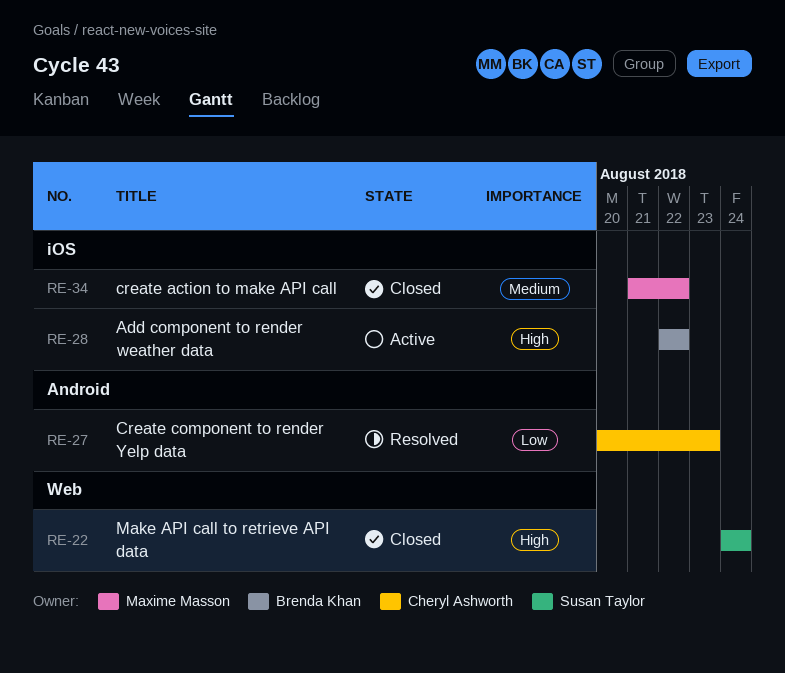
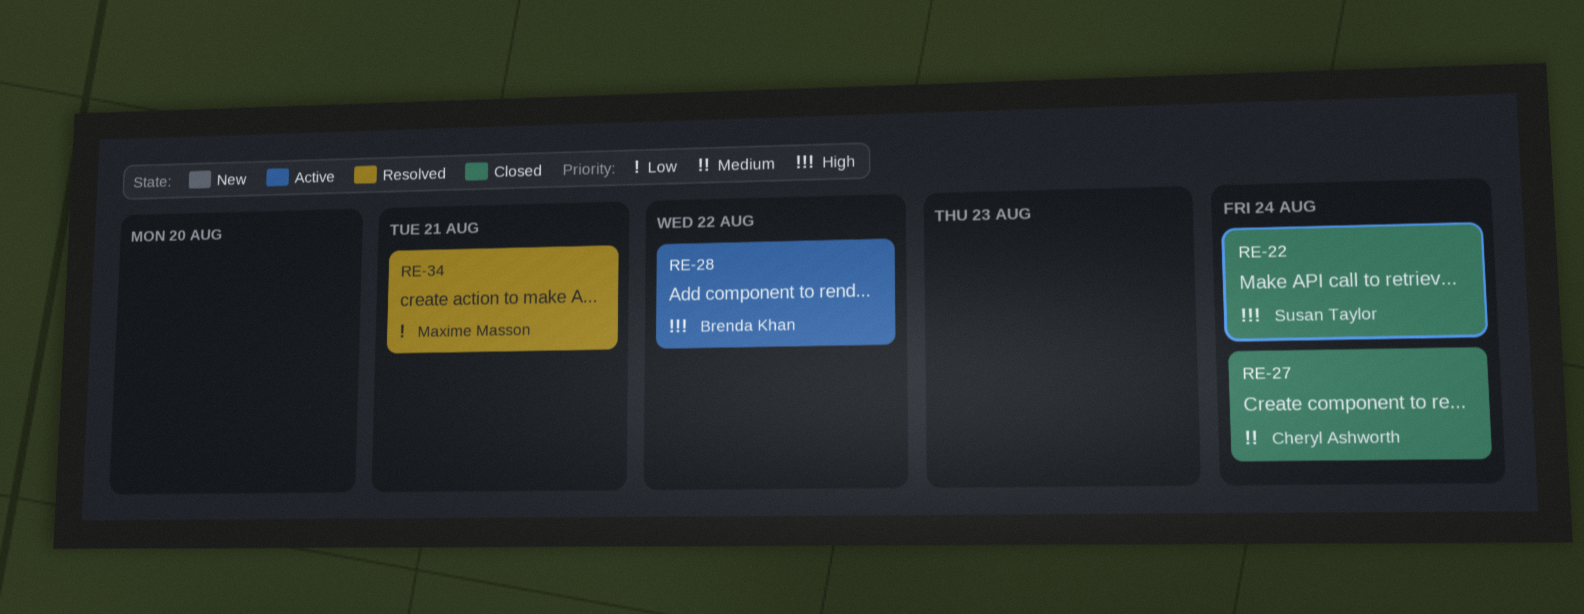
RE-27, status: Resolved -> Closed
RE-27, priority: Low -> Medium
RE-27, due: Aug 23 -> Aug 24
RE-34, status: Closed -> Resolved
RE-34, priority: Medium -> Low
RE-34, due: Aug 22 -> Aug 21

